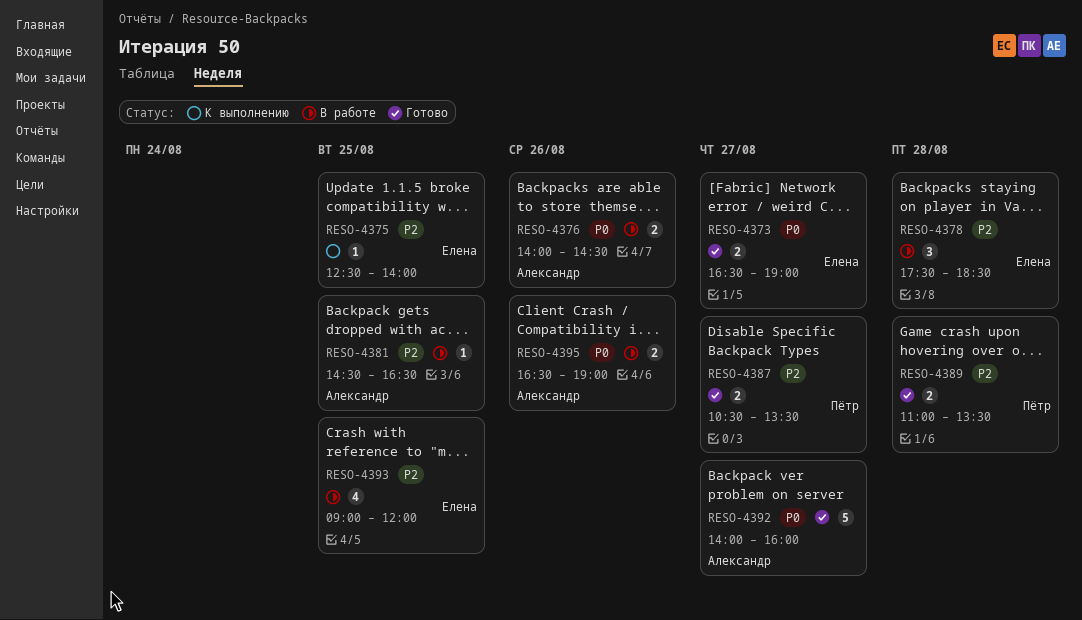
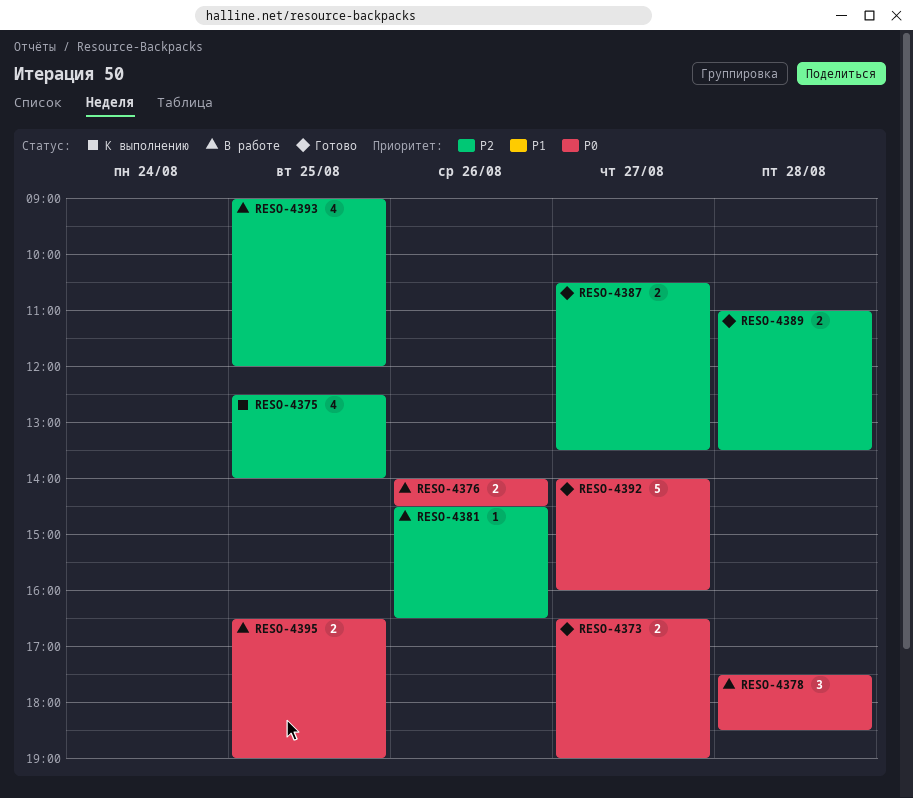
RESO-4375, estimate: 1 -> 4
RESO-4378, priority: P2 -> P0
RESO-4381, day: Aug 25 -> Aug 26
RESO-4395, day: Aug 26 -> Aug 25

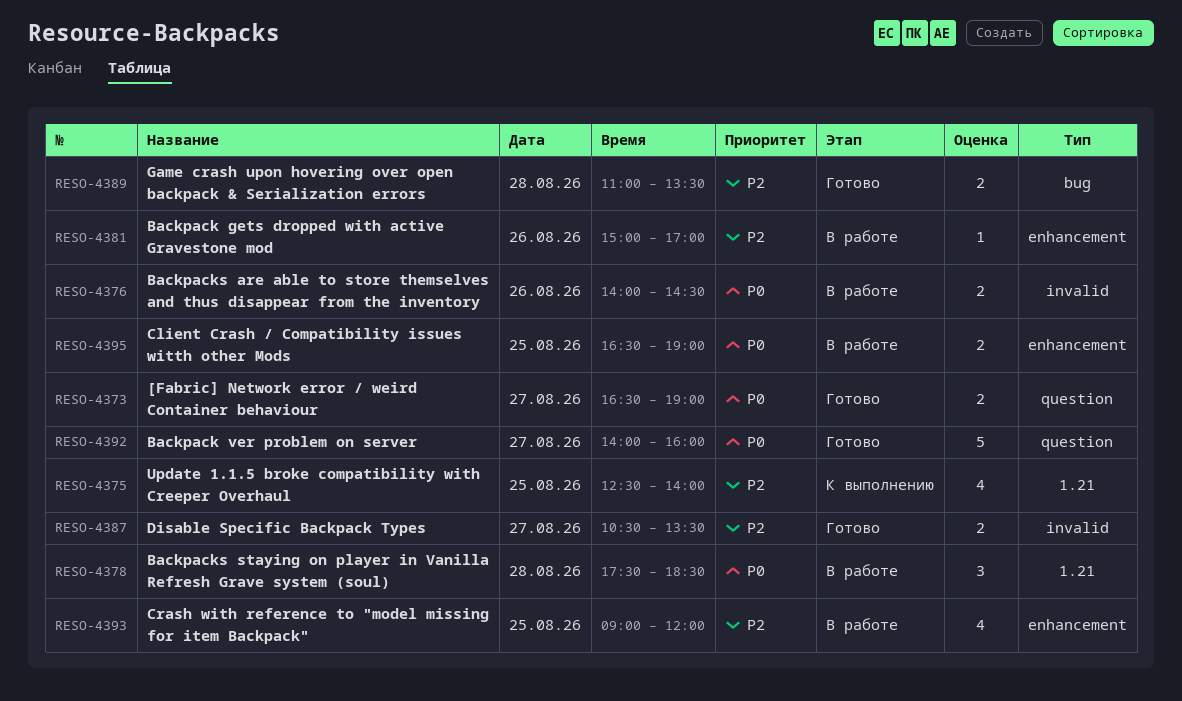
RESO-4381, begins: 14:30 -> 15:00
RESO-4381, ends: 16:30 -> 17:00

